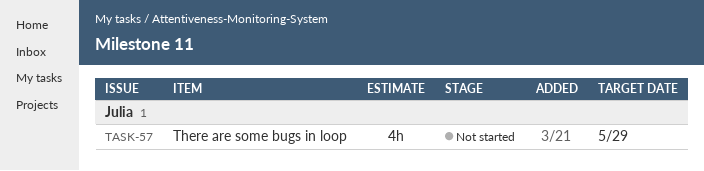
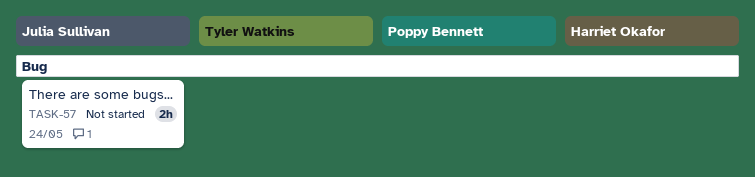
TASK-57, estimate: 4h -> 2h
TASK-57, due: May 29 -> May 24

